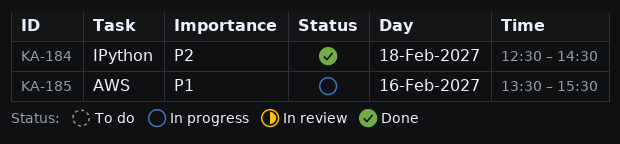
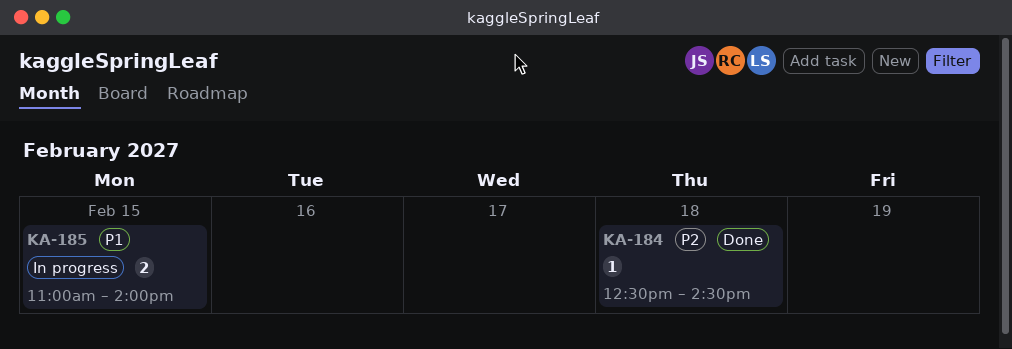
KA-185, day: Feb 16 -> Feb 15
KA-185, begins: 13:30 -> 11:00
KA-185, ends: 15:30 -> 14:00

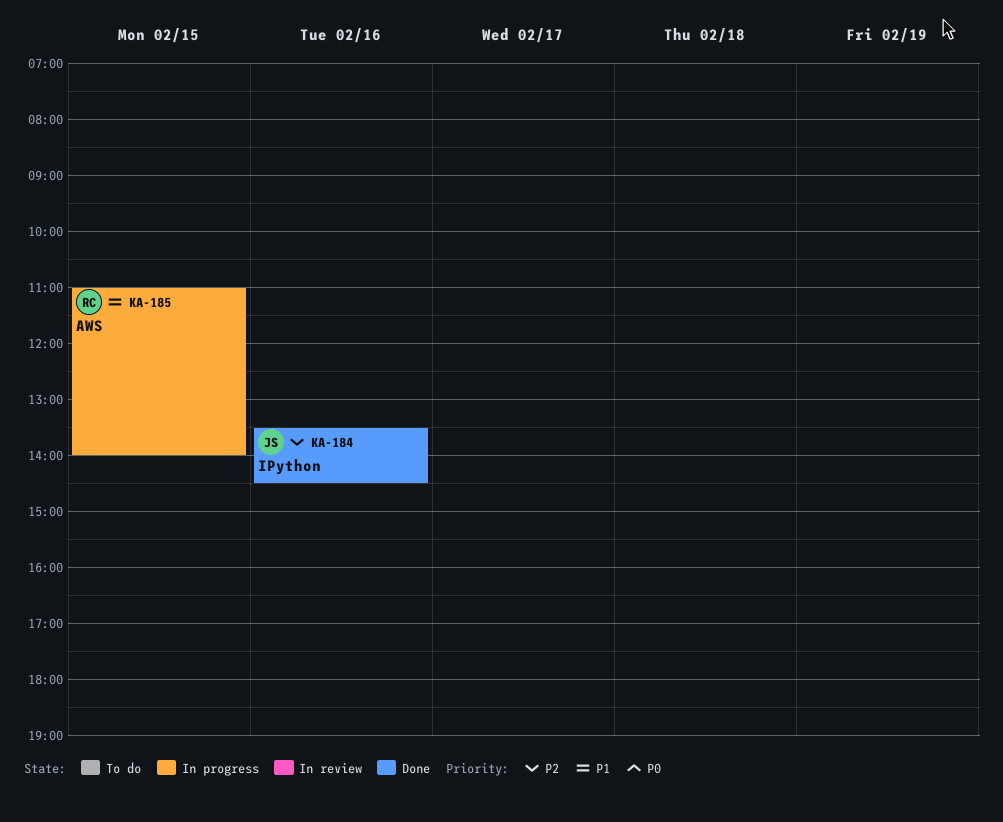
KA-184, day: Feb 18 -> Feb 16
KA-184, begins: 12:30 -> 13:30

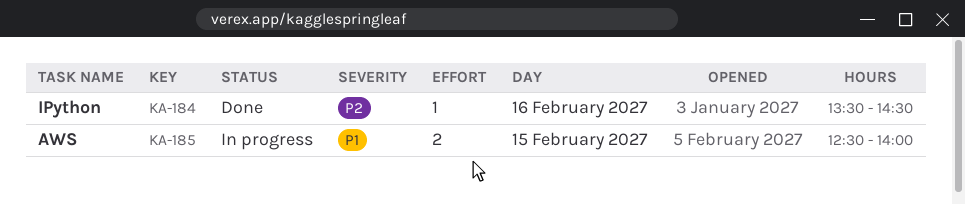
KA-185, begins: 11:00 -> 12:30

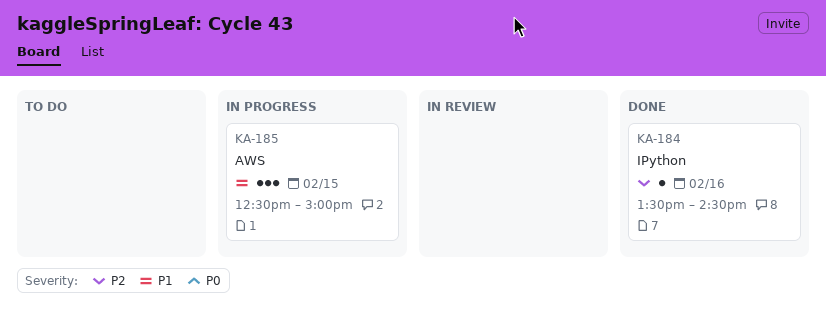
KA-185, estimate: 2 -> 3
KA-185, ends: 14:00 -> 15:00

